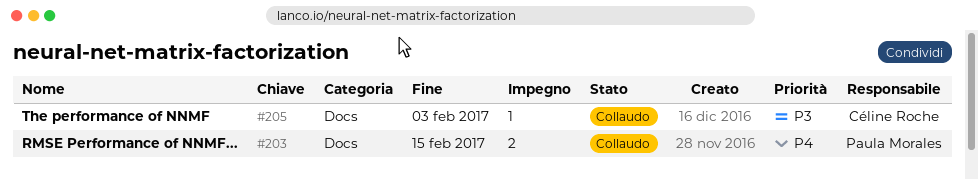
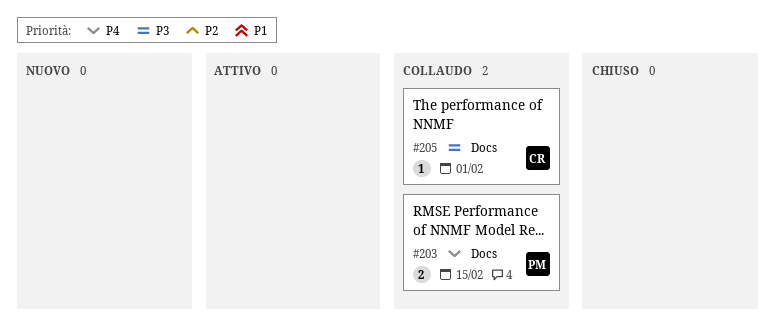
#205, due: Feb 3 -> Feb 1

